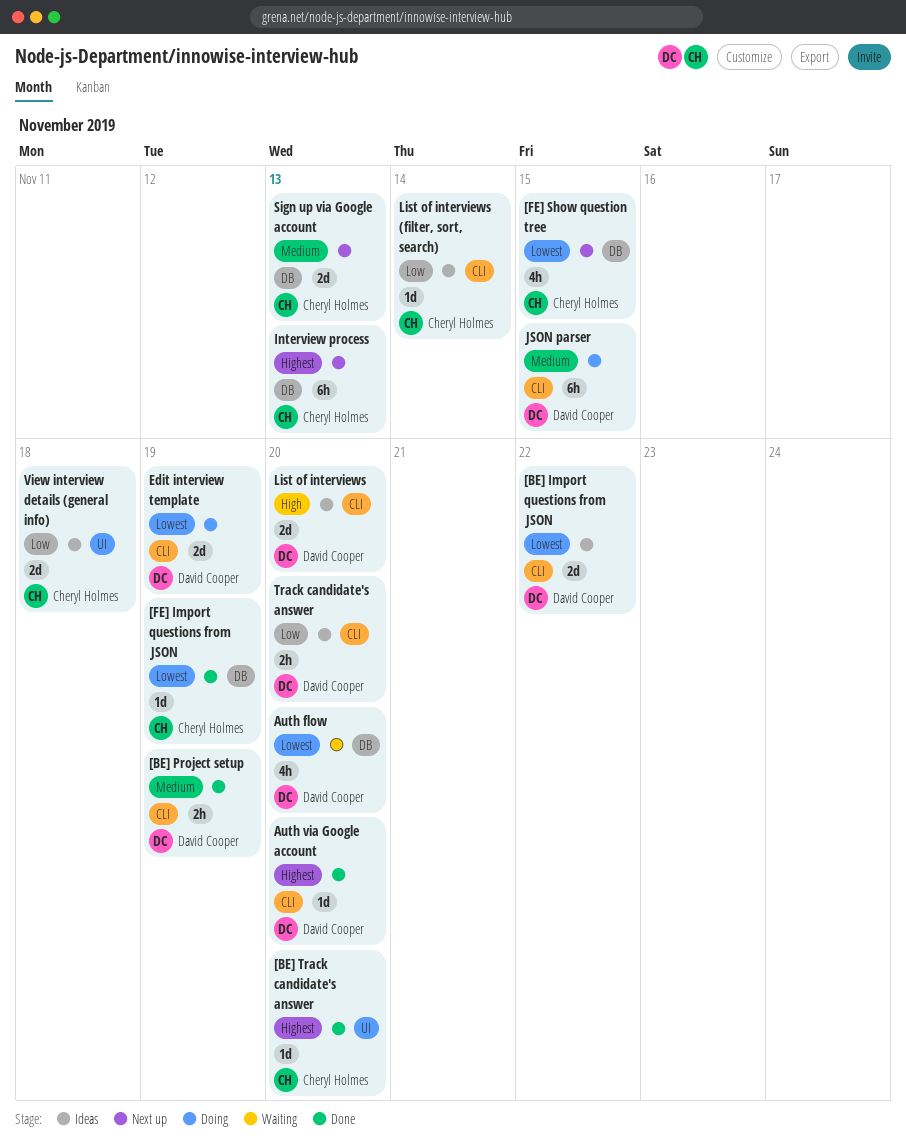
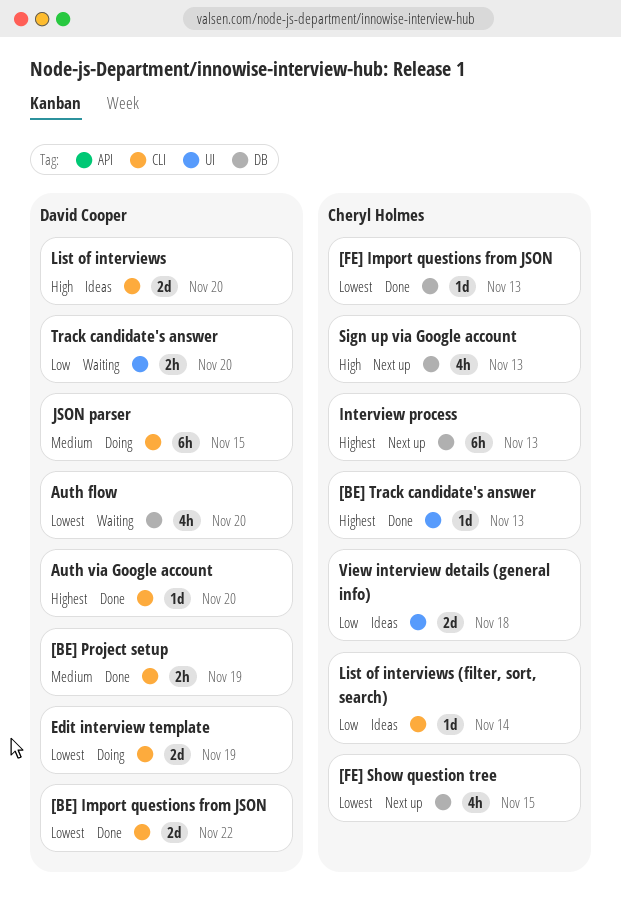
[BE] Import questions from JSON, status: Ideas -> Done
[BE] Track candidate's answer, due: Nov 20 -> Nov 13
[FE] Import questions from JSON, due: Nov 19 -> Nov 13
Sign up via Google account, priority: Medium -> High
Sign up via Google account, estimate: 2d -> 4h
Track candidate's answer, status: Ideas -> Waiting
Track candidate's answer, label: CLI -> UI

